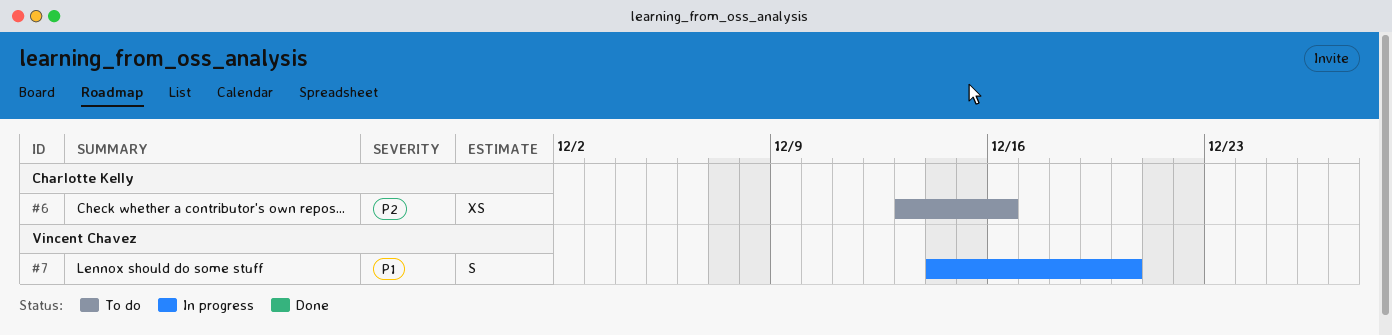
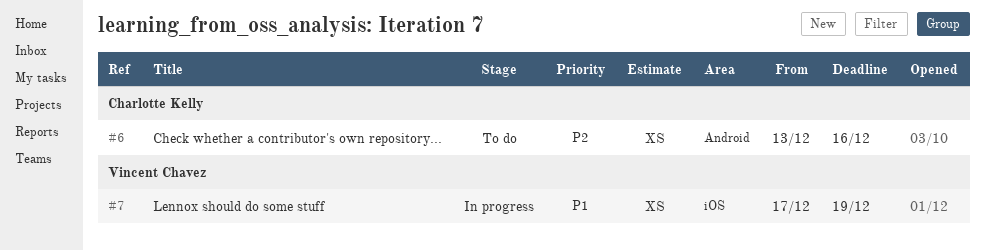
#7, estimate: S -> XS
#7, start: Dec 14 -> Dec 17
#7, due: Dec 20 -> Dec 19

